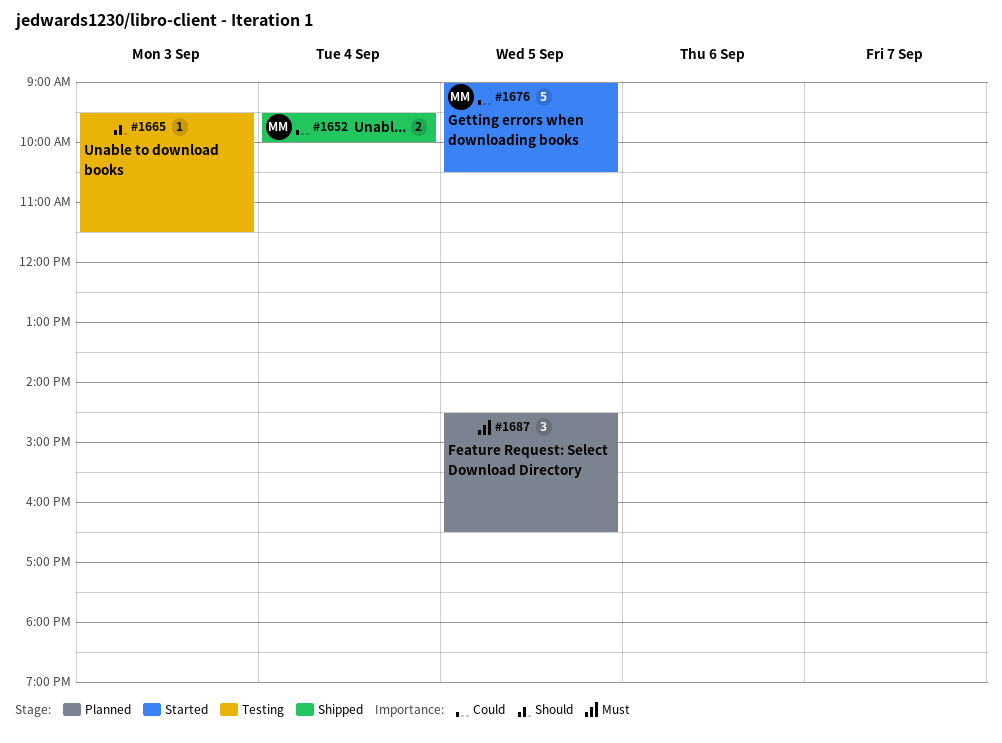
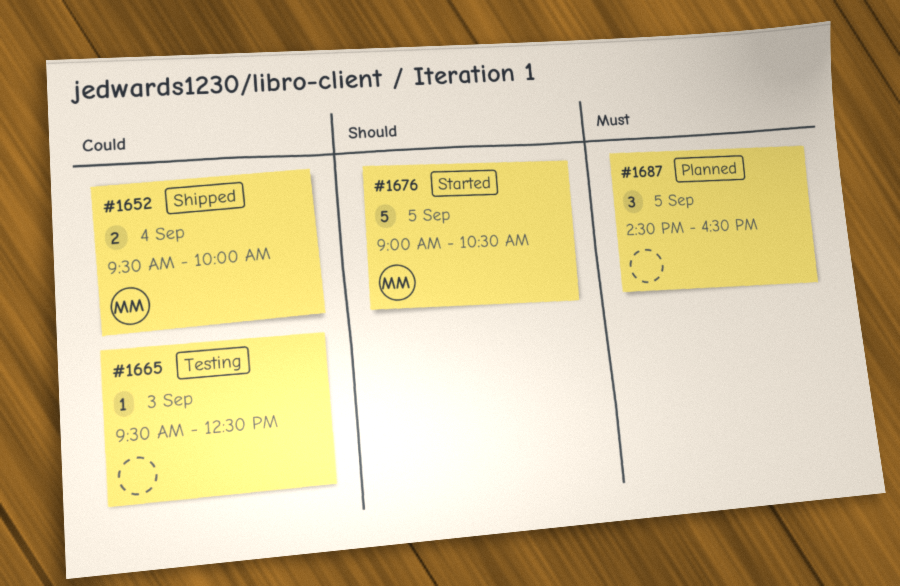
#1665, priority: Should -> Could
#1665, ends: 11:30 -> 12:30
#1676, priority: Could -> Should

